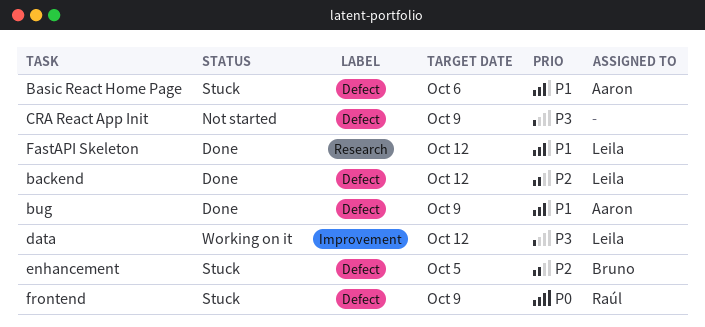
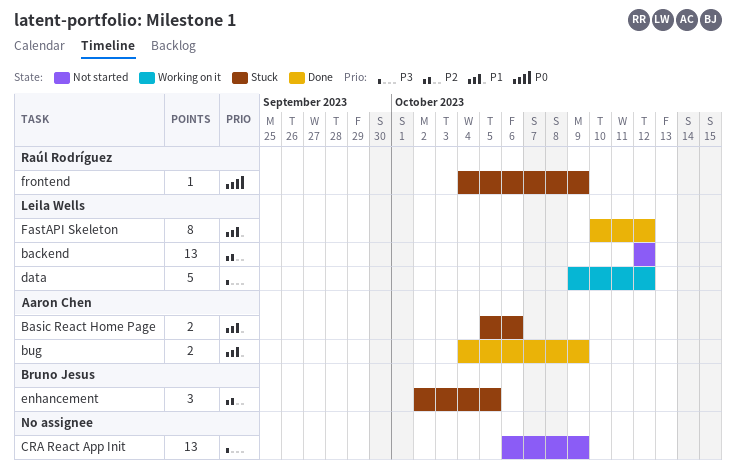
backend, status: Done -> Not started

